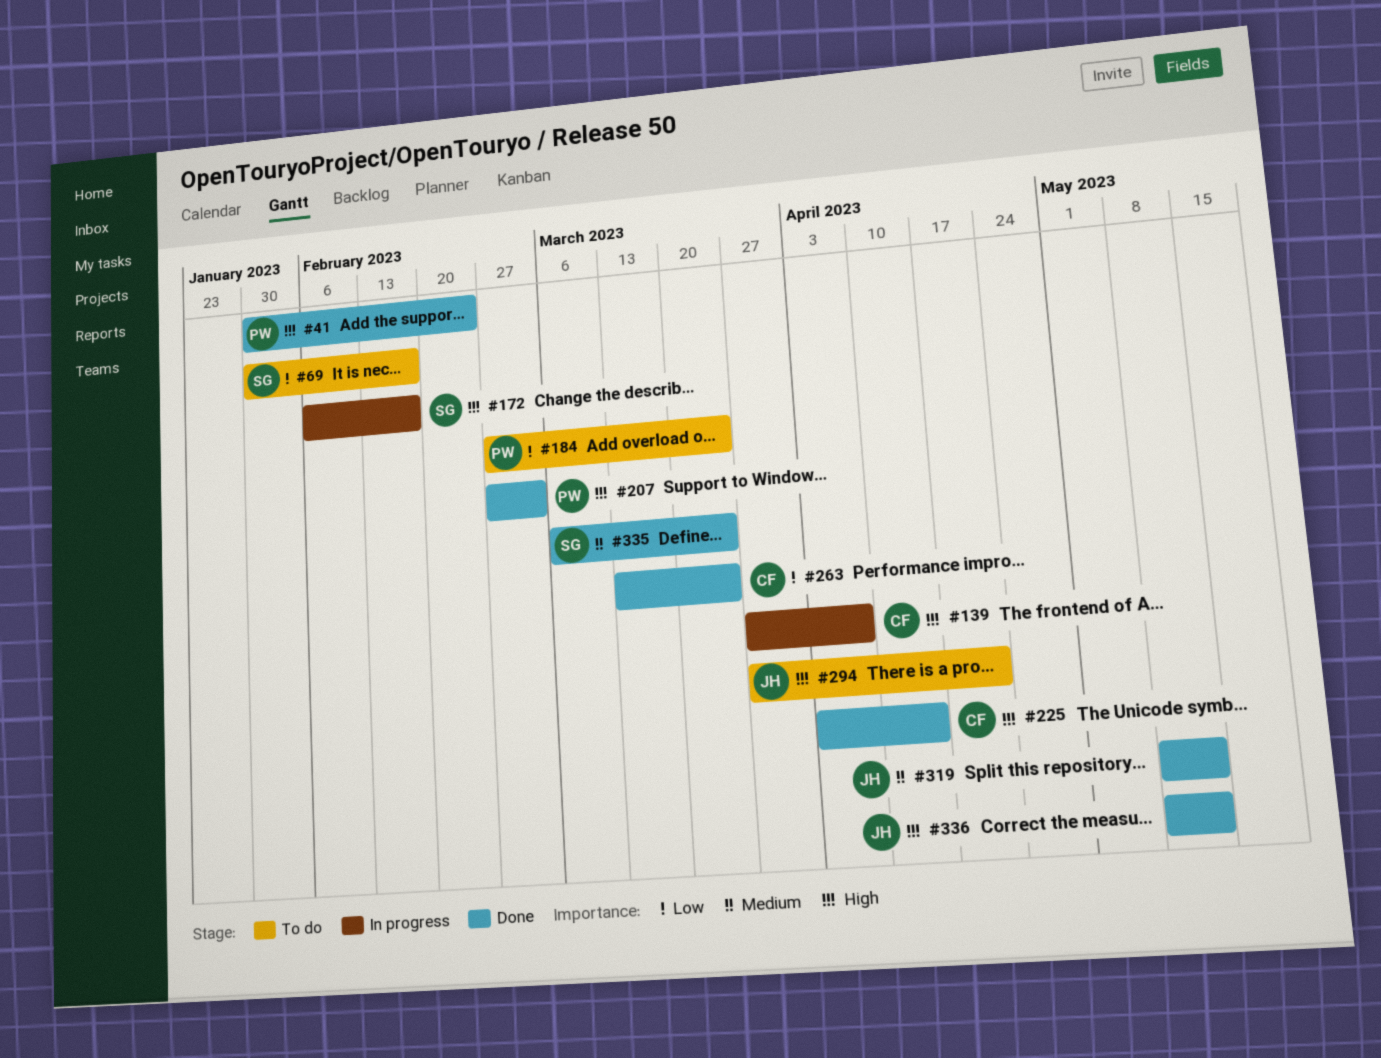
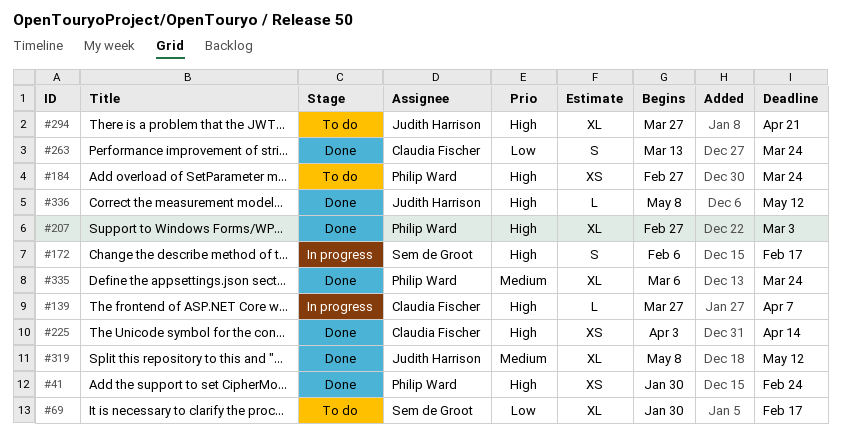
#184, priority: Low -> High
#335, owner: Sem de Groot -> Philip Ward

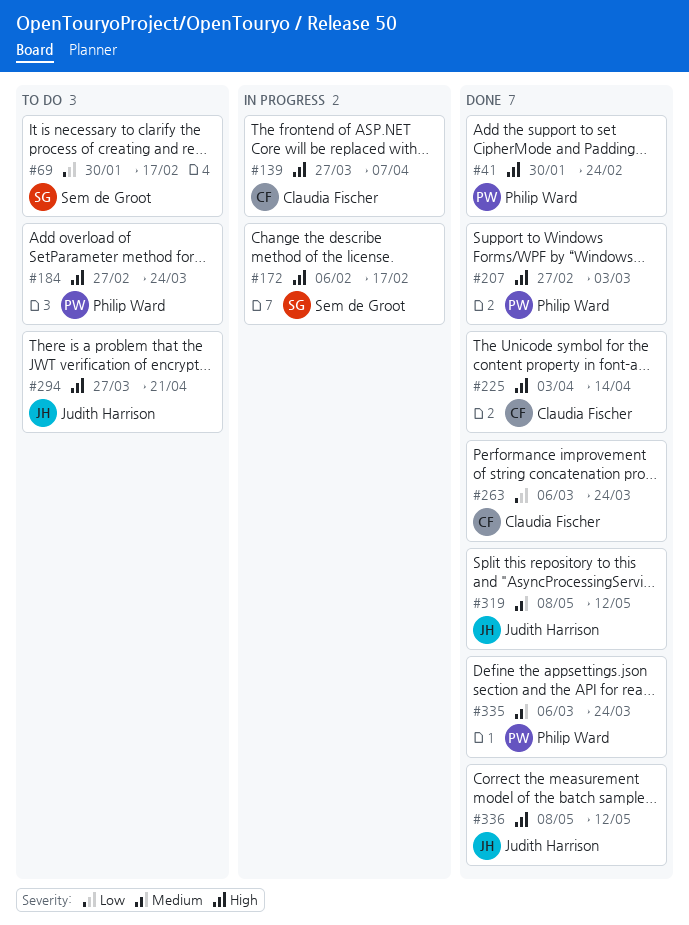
#263, start: Mar 13 -> Mar 6

